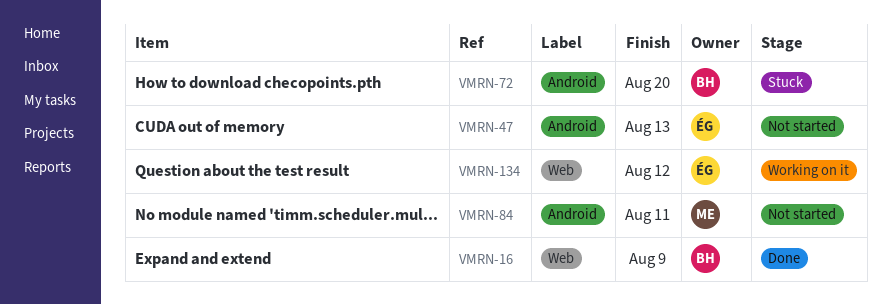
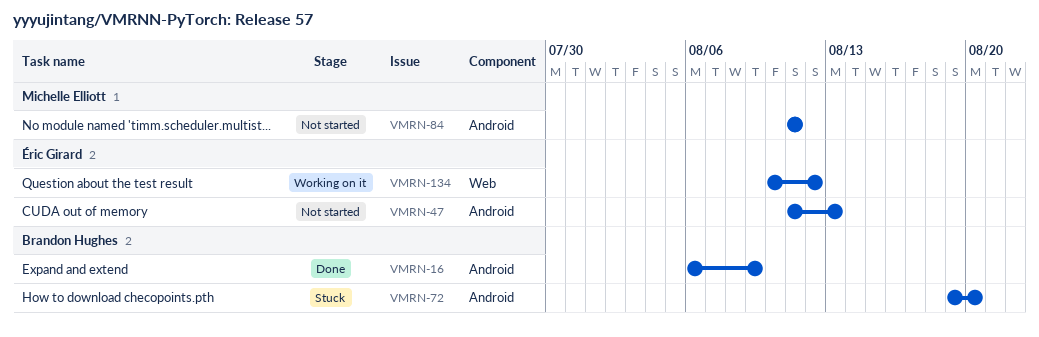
VMRN-16, label: Web -> Android

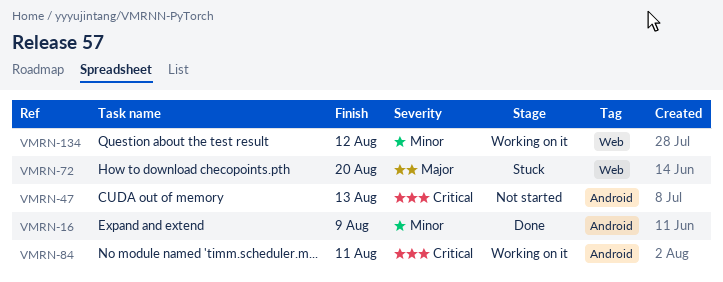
VMRN-72, label: Android -> Web
VMRN-84, status: Not started -> Working on it

